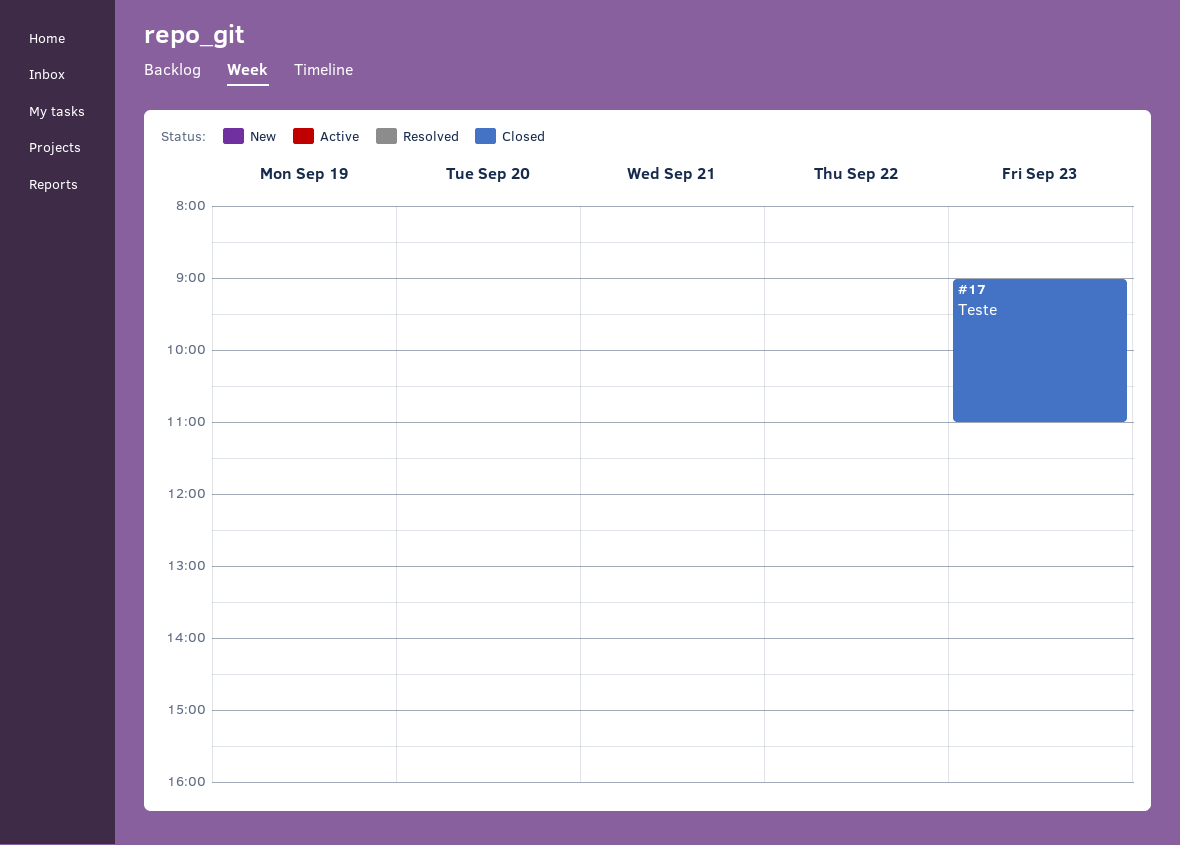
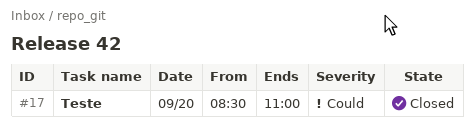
#17, day: Sep 23 -> Sep 20
#17, begins: 09:00 -> 08:30

